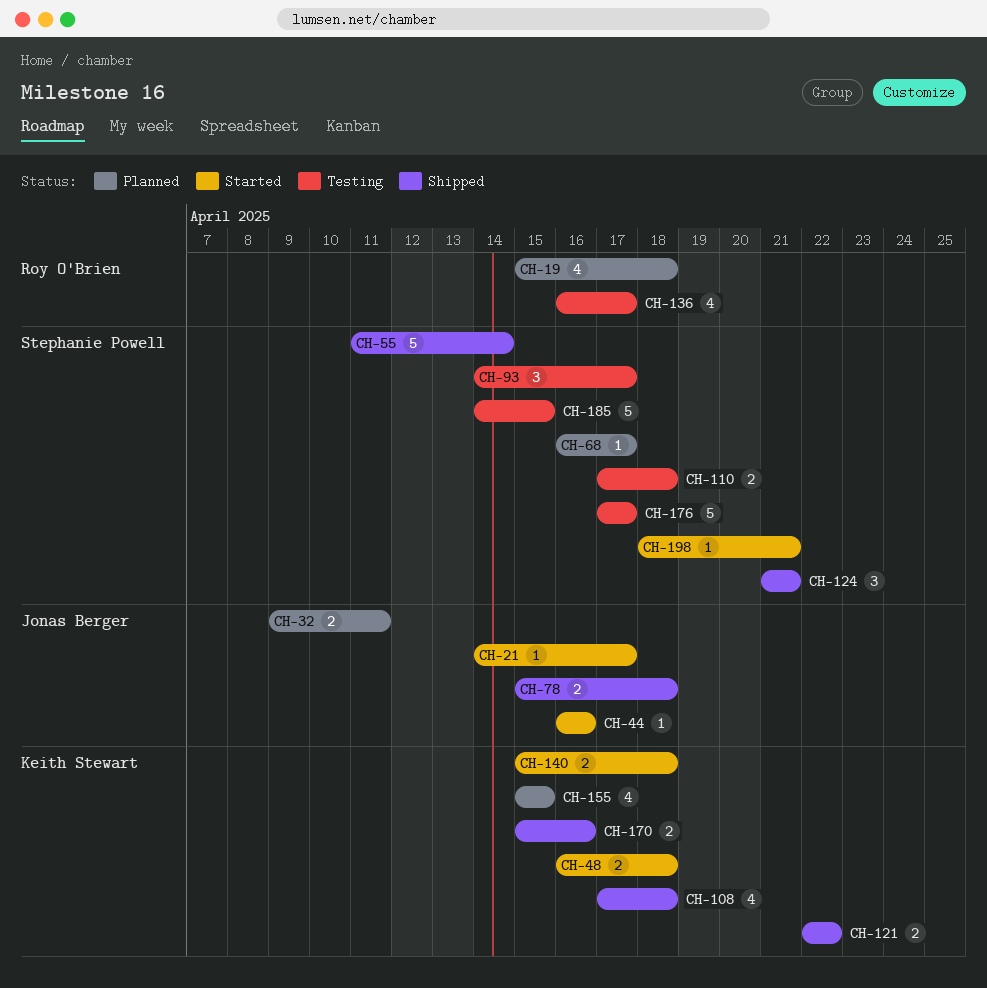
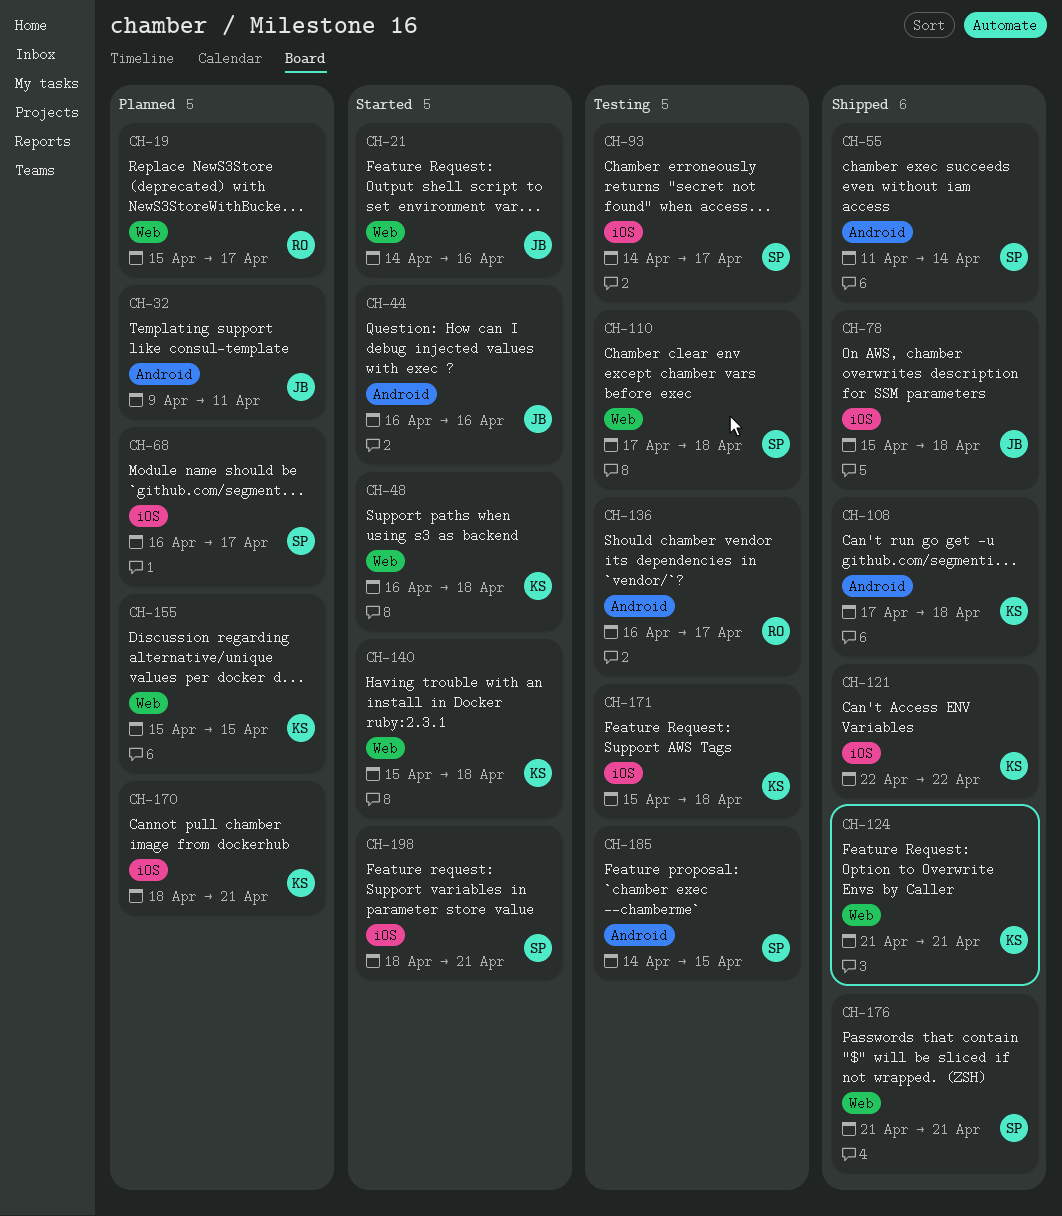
CH-19, due: Apr 18 -> Apr 17
CH-21, due: Apr 17 -> Apr 16
CH-124, owner: Stephanie Powell -> Keith Stewart
CH-170, status: Shipped -> Planned
CH-170, start: Apr 15 -> Apr 18
CH-170, due: Apr 16 -> Apr 21
CH-171: none -> present
CH-176, status: Testing -> Shipped
CH-176, start: Apr 17 -> Apr 21
CH-176, due: Apr 17 -> Apr 21

